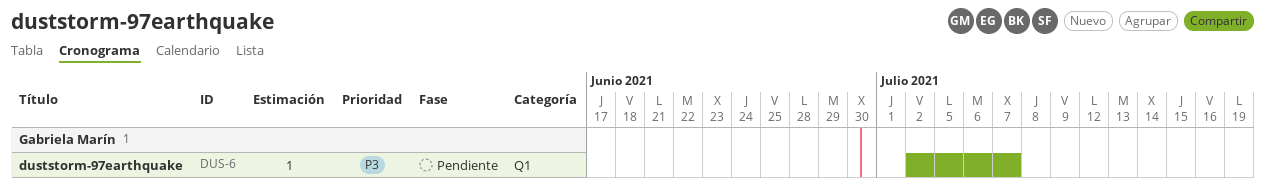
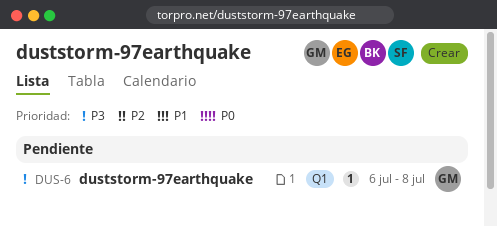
DUS-6, start: Jul 2 -> Jul 6
DUS-6, due: Jul 7 -> Jul 8

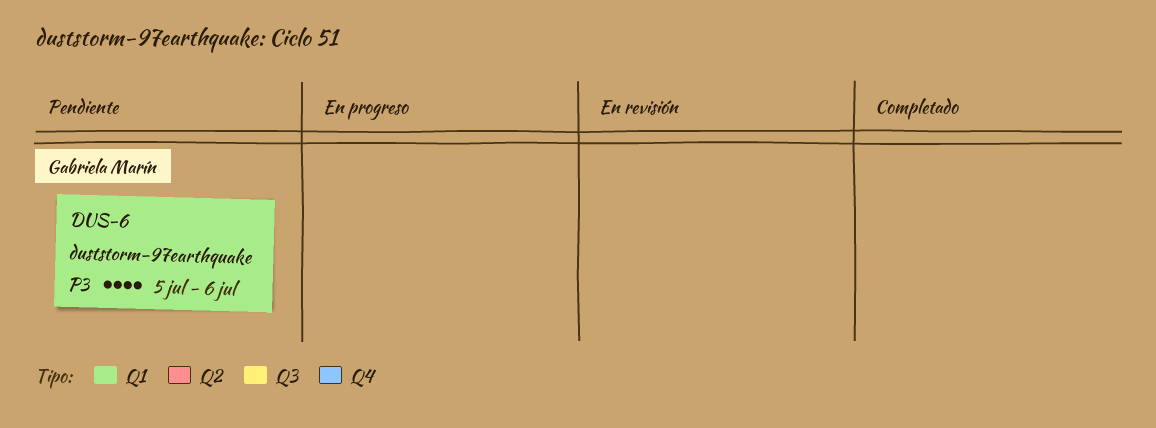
DUS-6, estimate: 1 -> 4
DUS-6, start: Jul 6 -> Jul 5
DUS-6, due: Jul 8 -> Jul 6

